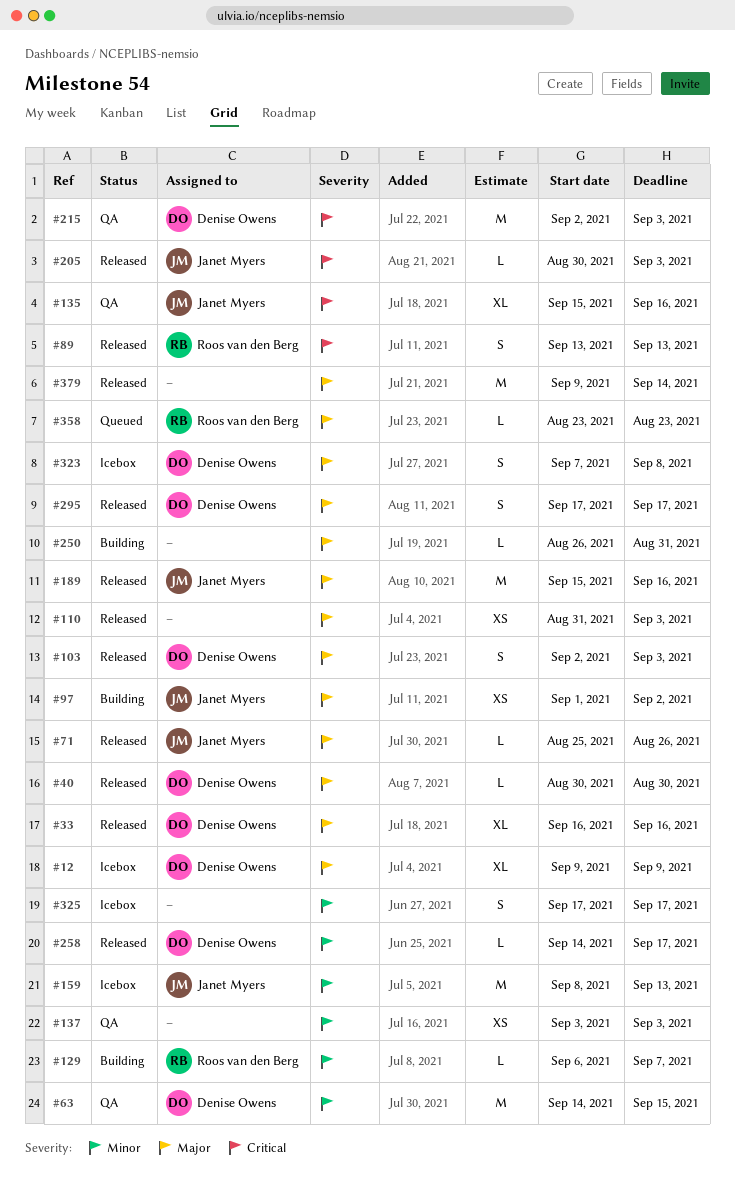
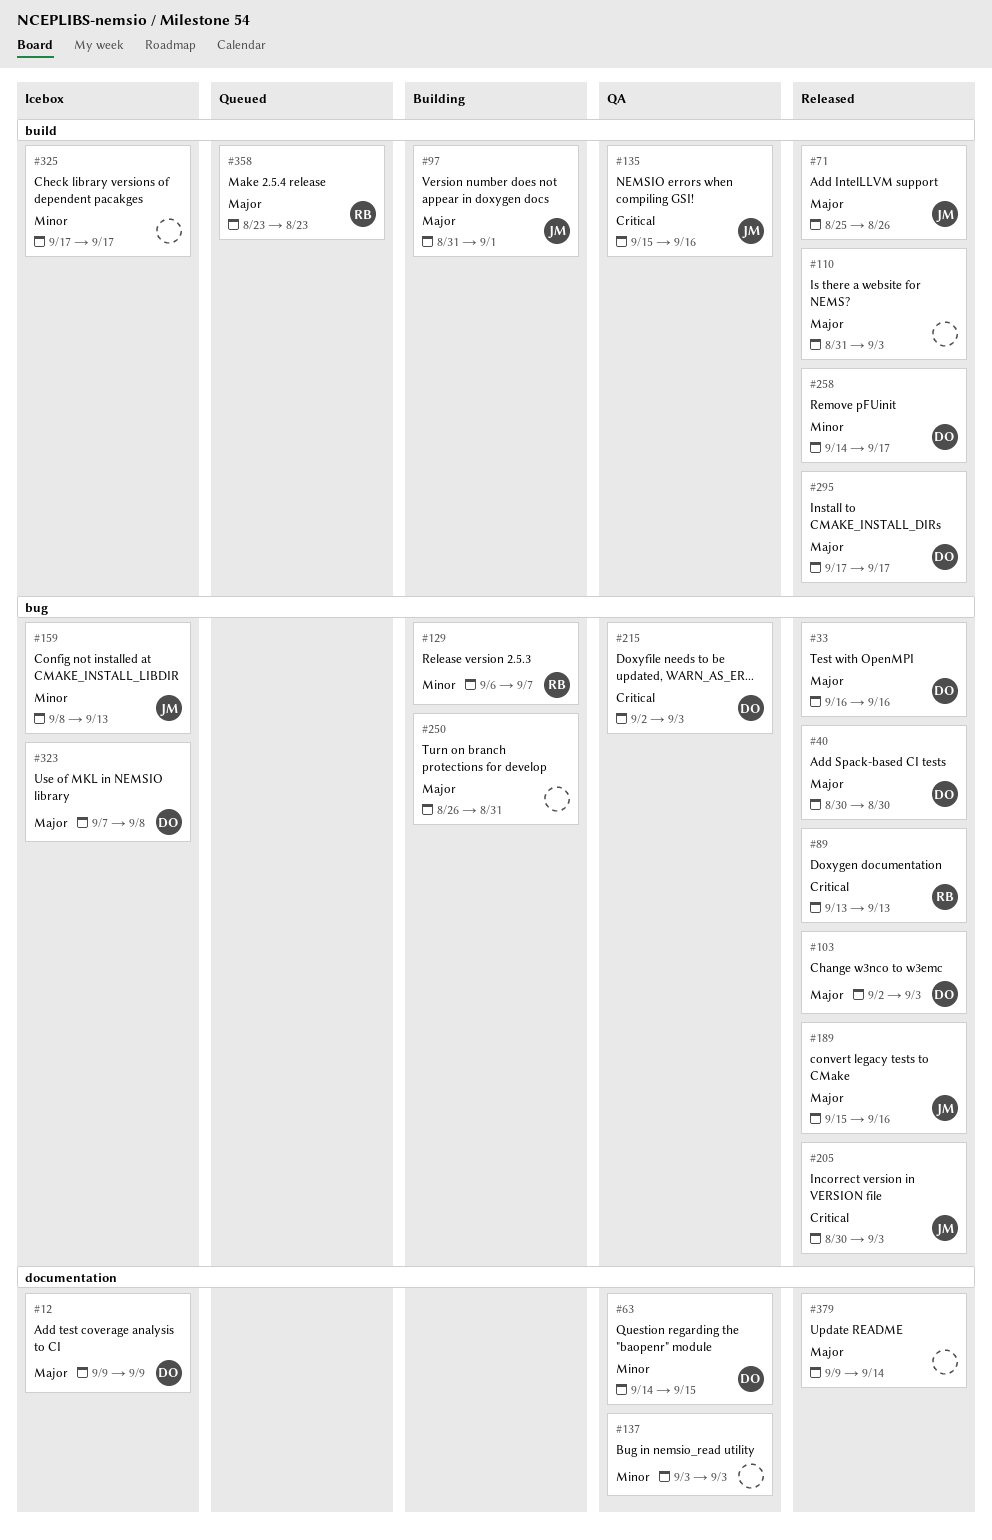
#97, start: Sep 1 -> Aug 31
#97, due: Sep 2 -> Sep 1

